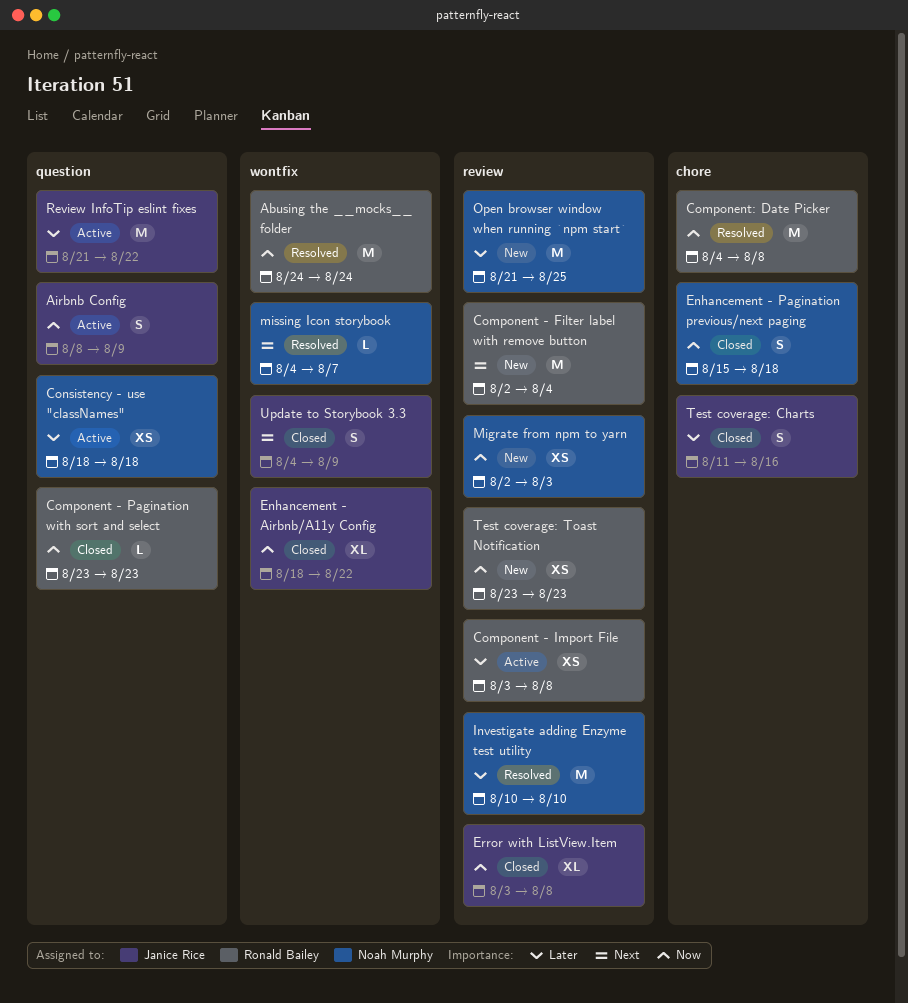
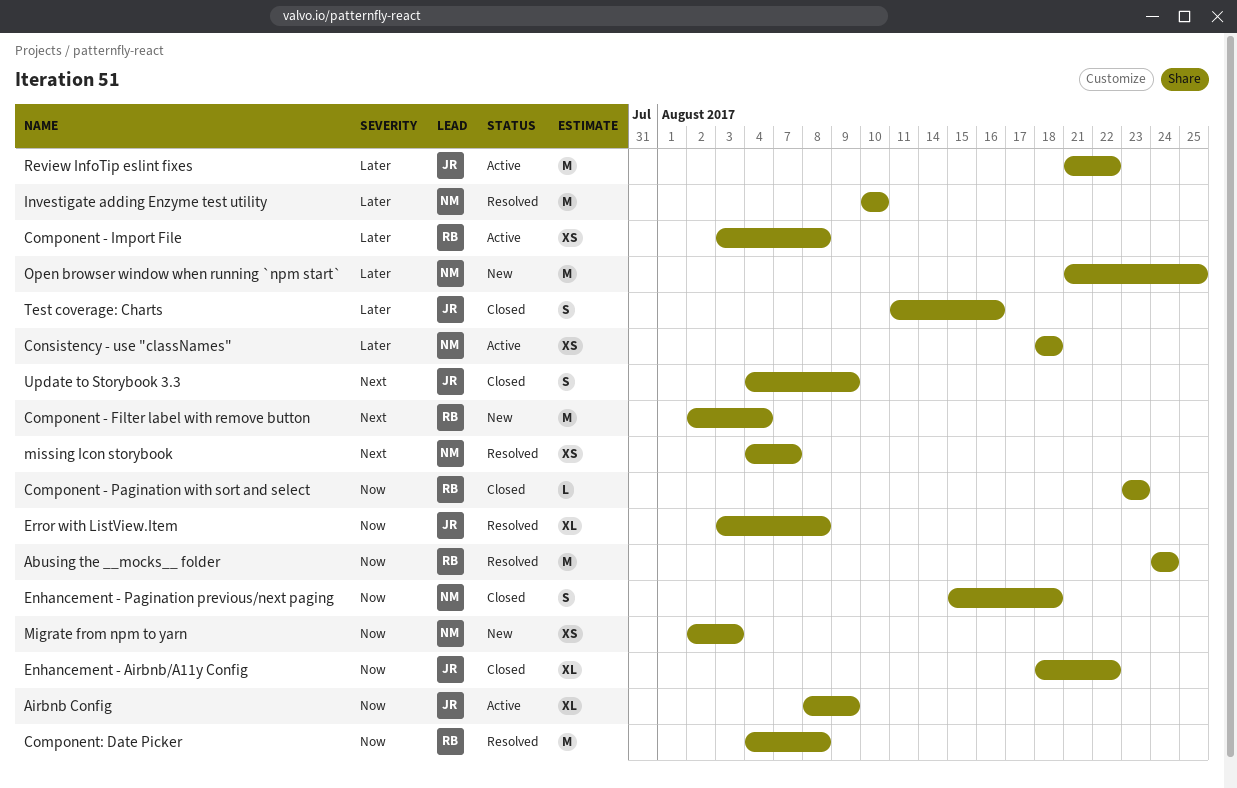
Airbnb Config, estimate: S -> XL
Error with ListView.Item, status: Closed -> Resolved
missing Icon storybook, estimate: L -> XS
Test coverage: Toast Notification: present -> none

